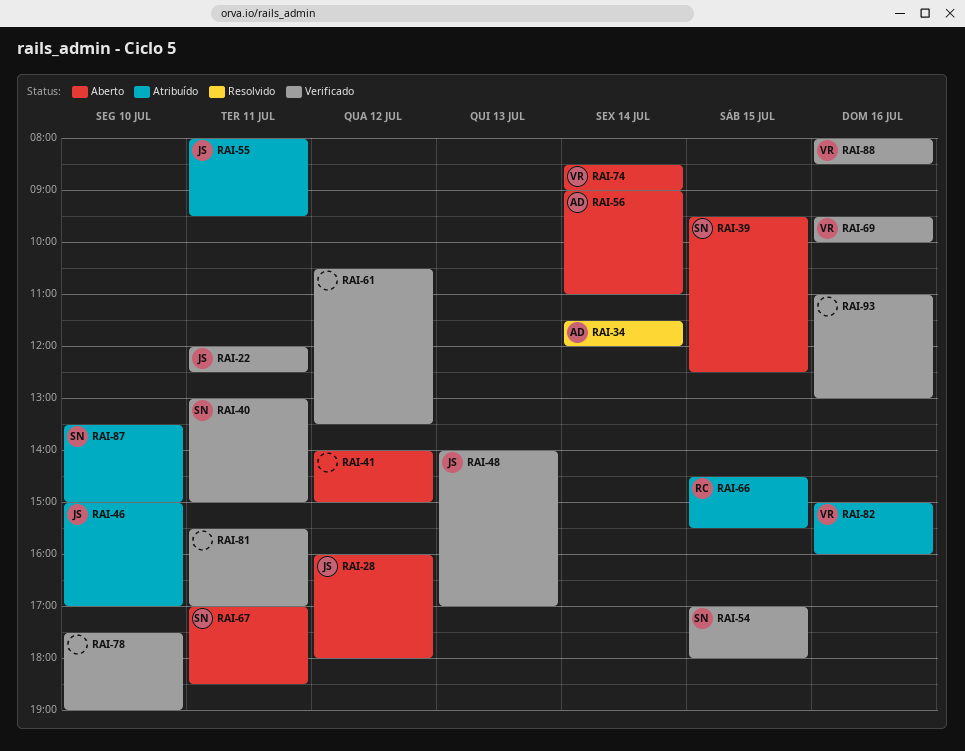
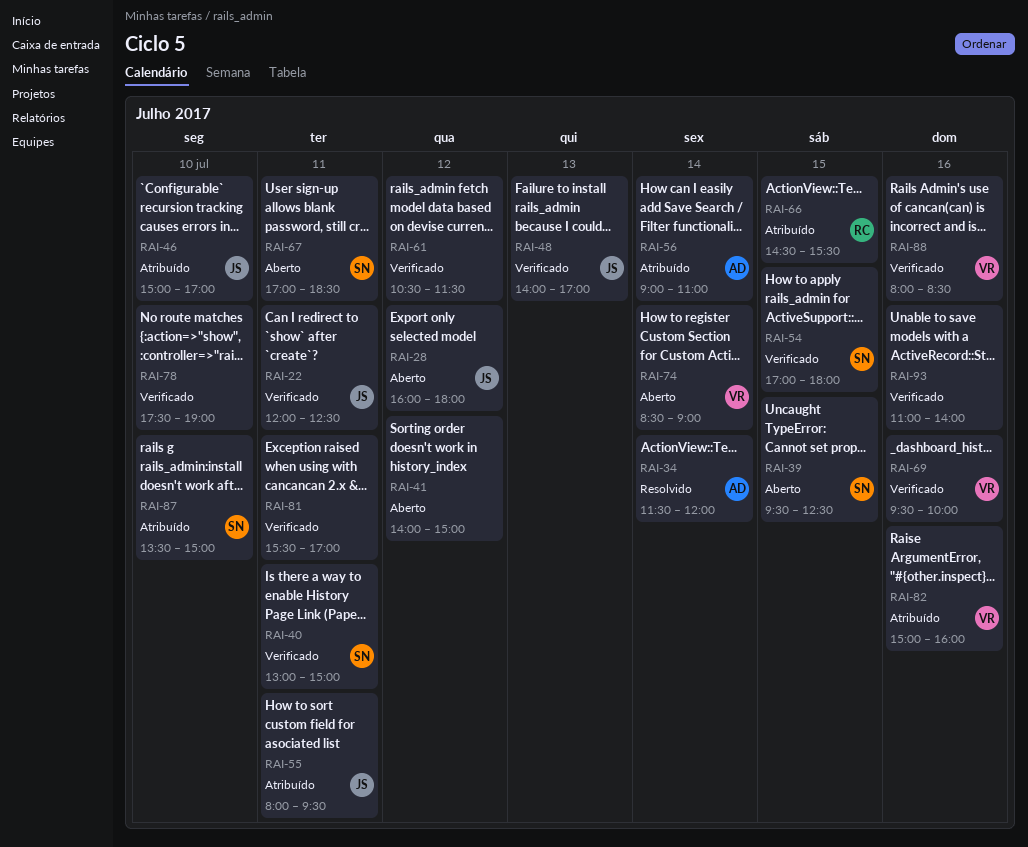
RAI-56, status: Aberto -> Atribuído
RAI-61, ends: 13:30 -> 11:30
RAI-93, ends: 13:00 -> 14:00

